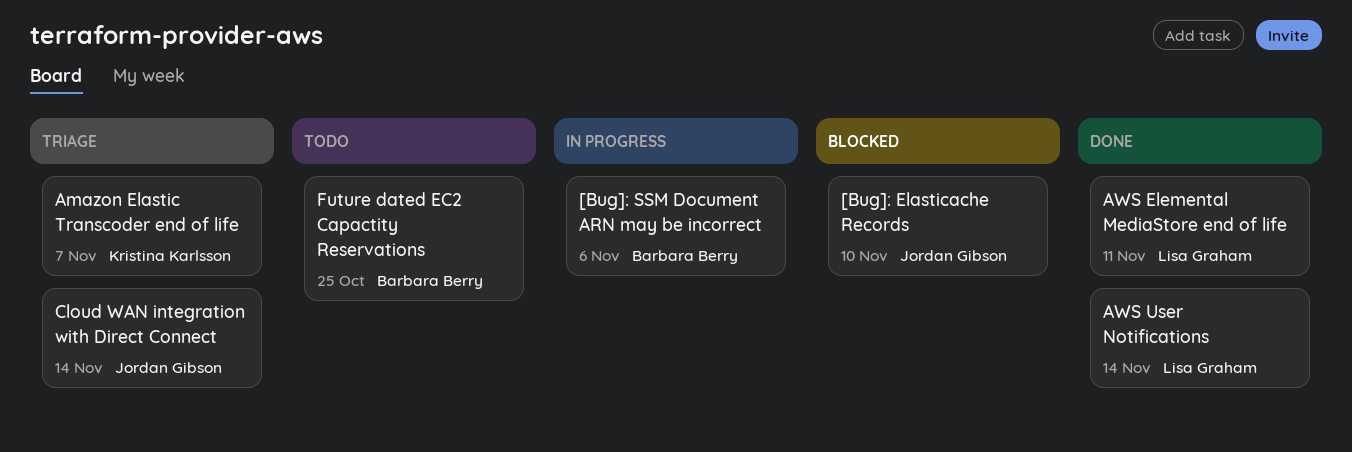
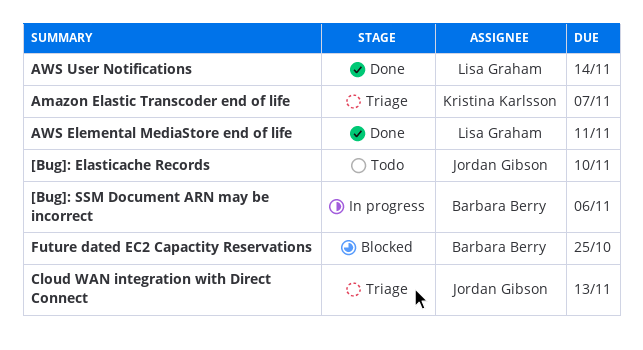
[Bug]: Elasticache Records, status: Blocked -> Todo
Cloud WAN integration with Direct Connect, due: Nov 14 -> Nov 13
Future dated EC2 Capactity Reservations, status: Todo -> Blocked

